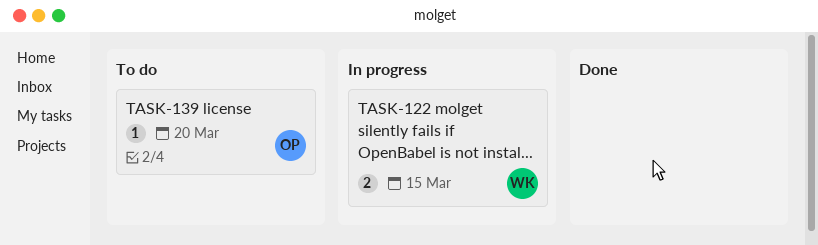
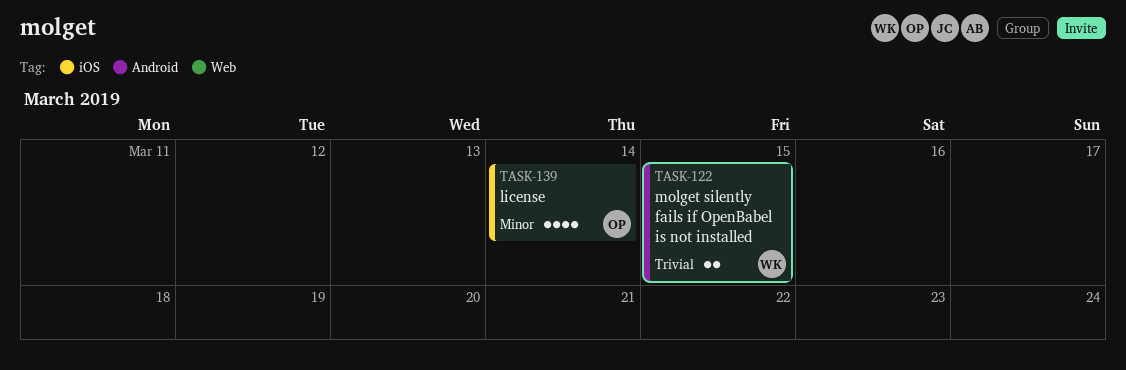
TASK-139, estimate: 1 -> 4
TASK-139, due: Mar 20 -> Mar 14

